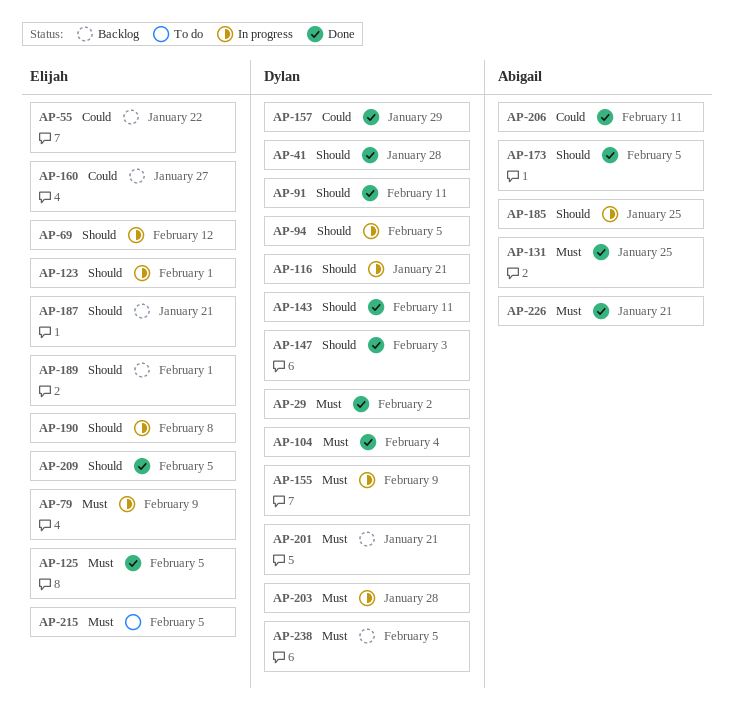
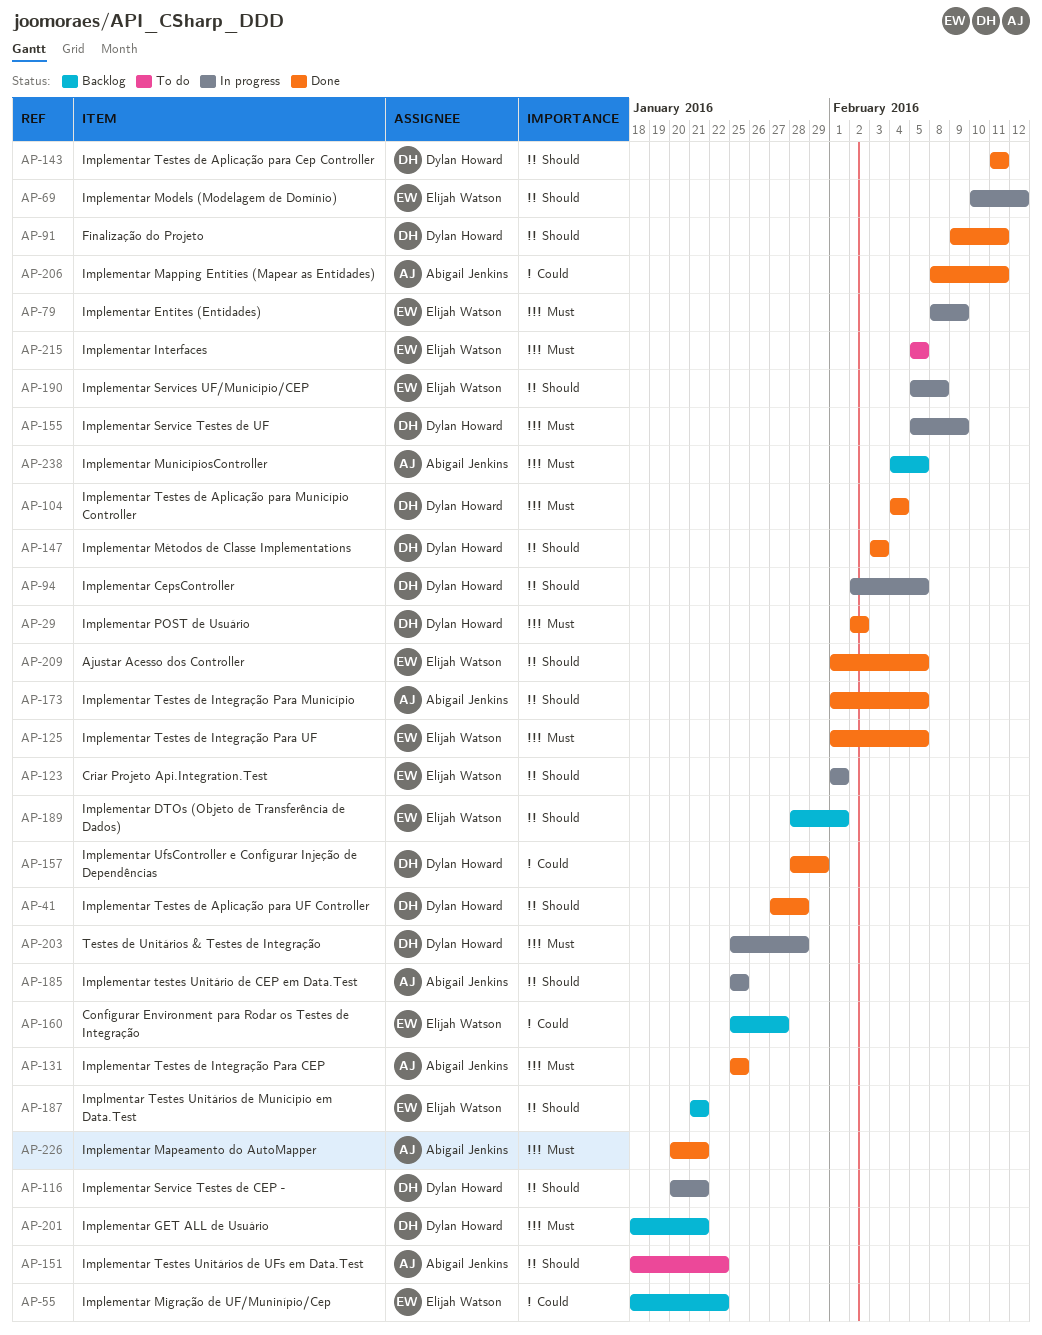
AP-151: none -> present
AP-238, owner: Dylan Howard -> Abigail Jenkins

